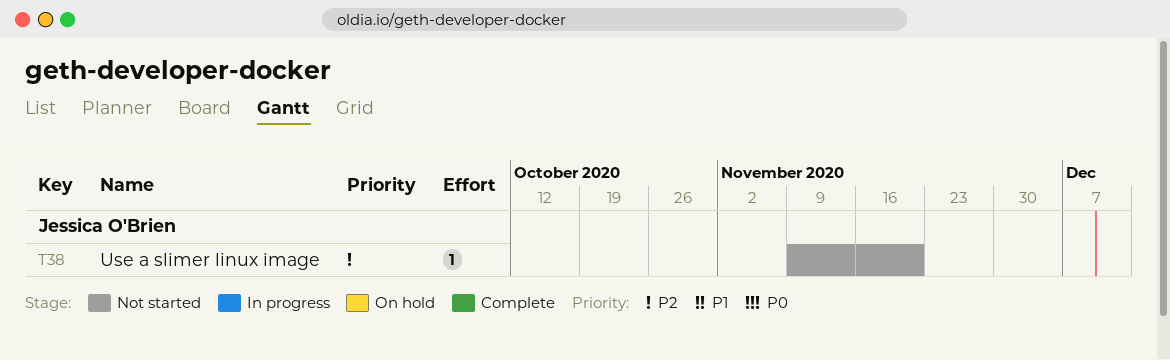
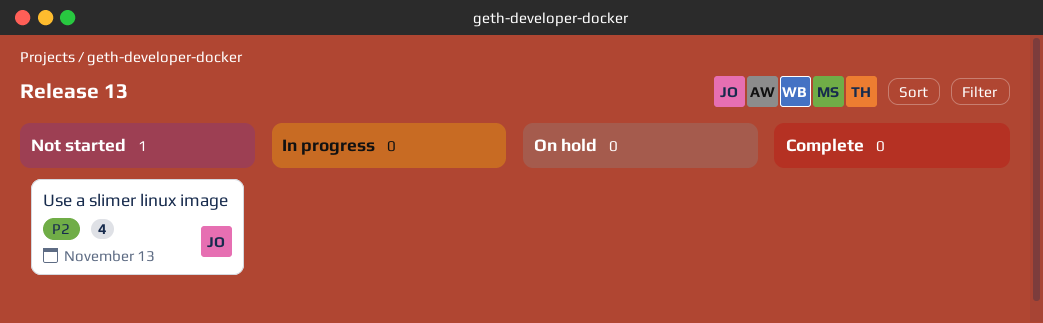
Use a slimer linux image, estimate: 1 -> 4
Use a slimer linux image, due: Nov 20 -> Nov 13

